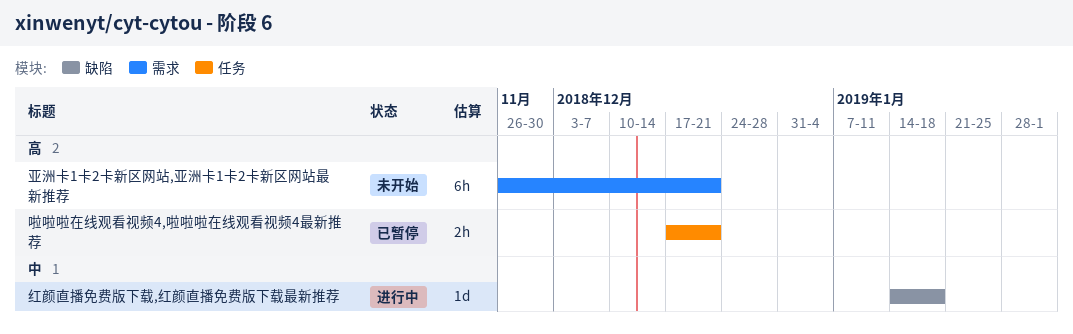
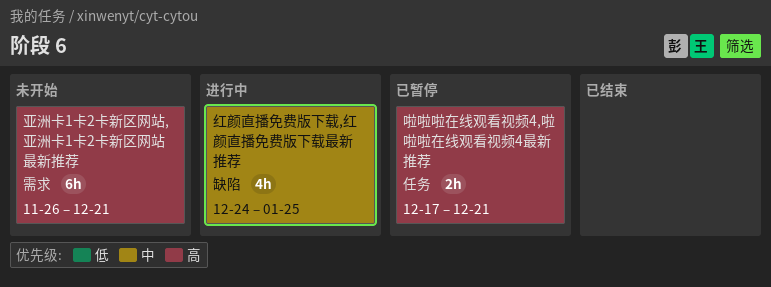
红颜直播免费版下载,红颜直播免费版下载最新推荐, estimate: 1d -> 4h
红颜直播免费版下载,红颜直播免费版下载最新推荐, start: Jan 14 -> Dec 24
红颜直播免费版下载,红颜直播免费版下载最新推荐, due: Jan 18 -> Jan 25

